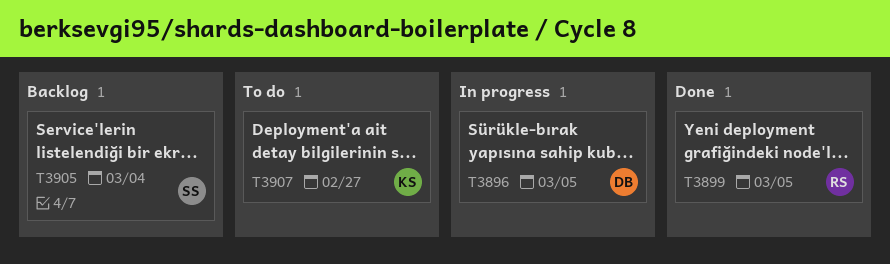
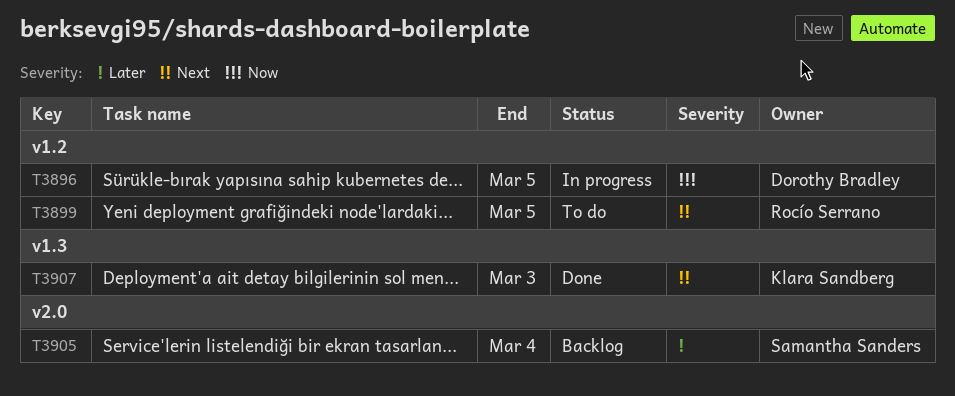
T3899, status: Done -> To do
T3907, status: To do -> Done
T3907, due: Feb 27 -> Mar 3

